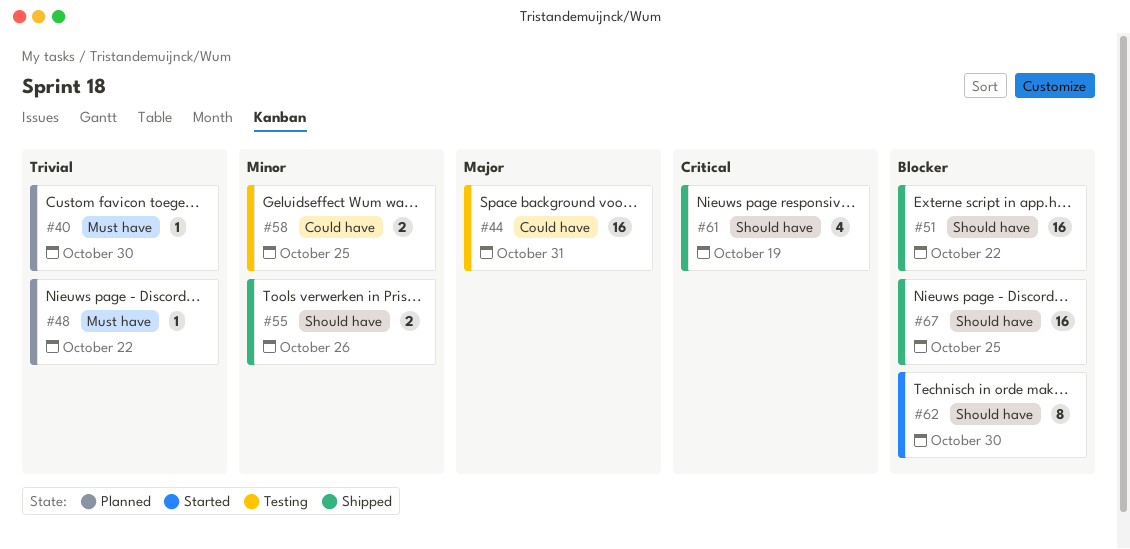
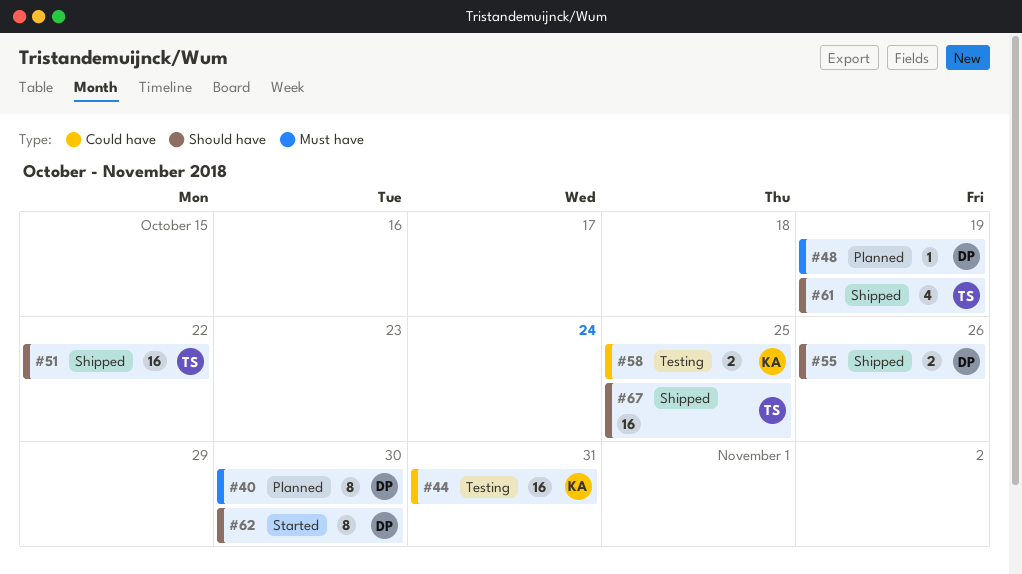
#40, estimate: 1 -> 8
#48, due: Oct 22 -> Oct 19

